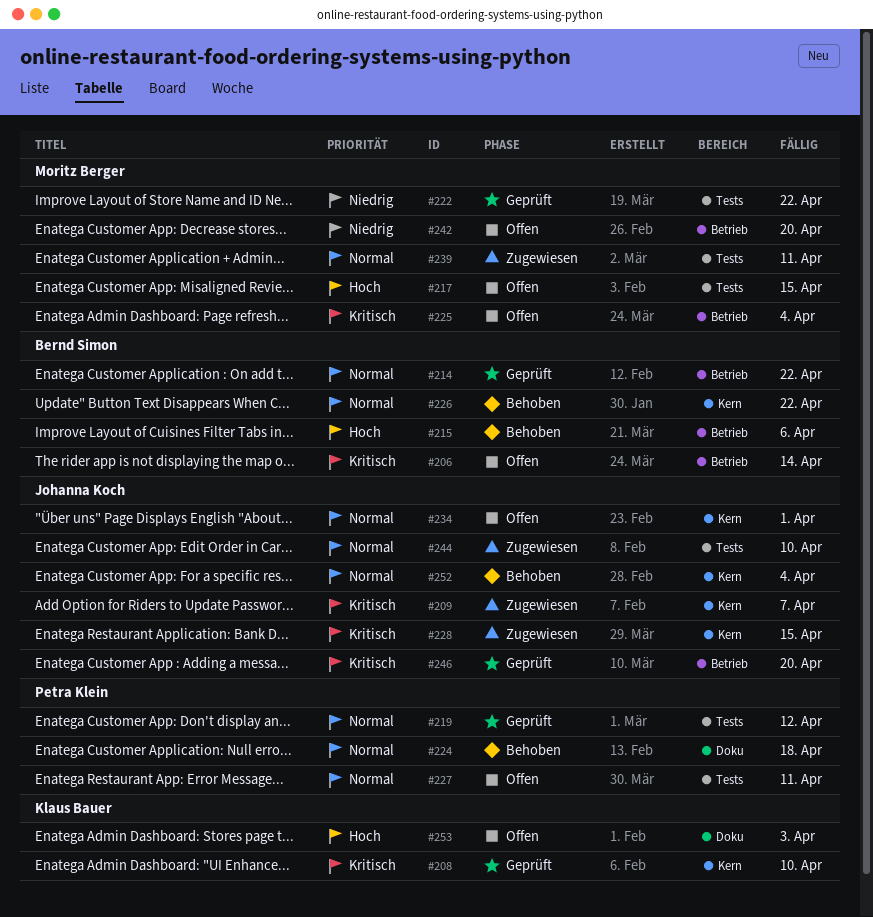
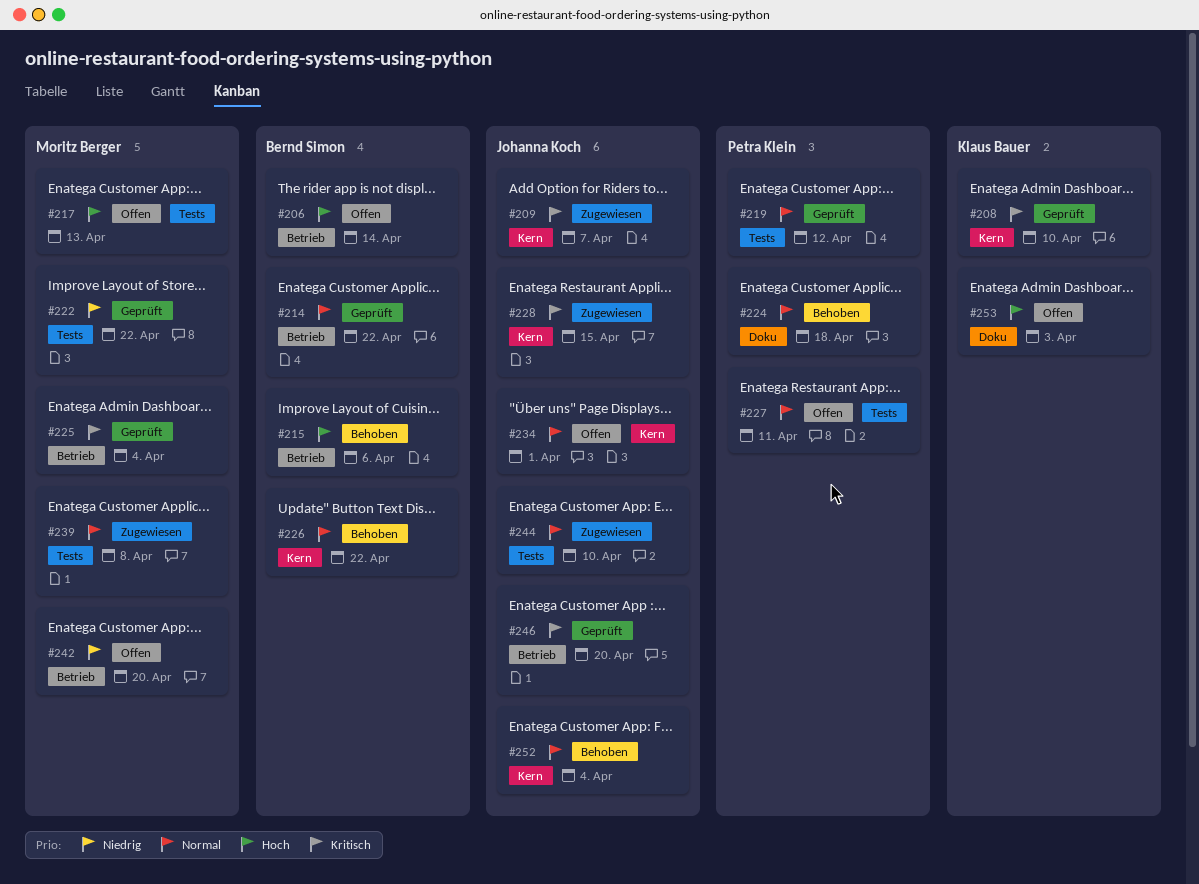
#206, priority: Kritisch -> Hoch
#217, due: Apr 15 -> Apr 13
#225, status: Offen -> Geprüft
#239, due: Apr 11 -> Apr 8

